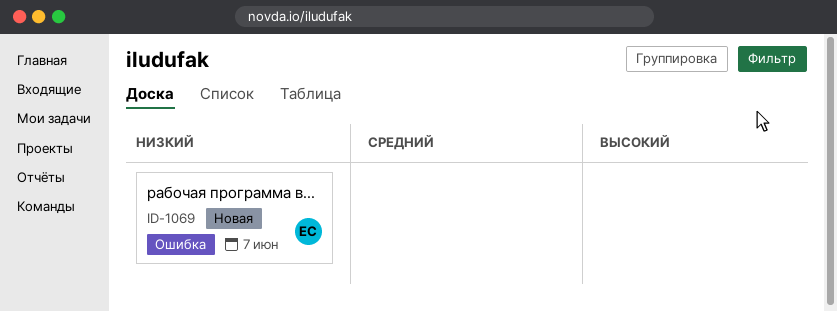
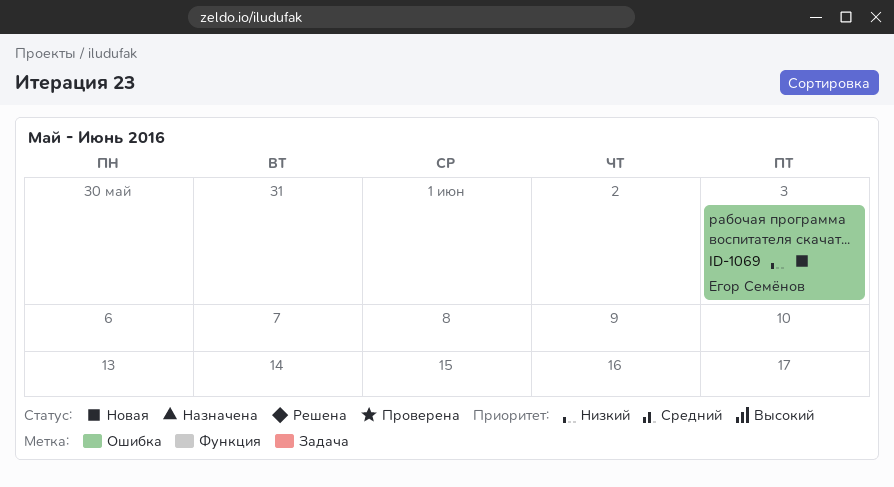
ID-1069, due: Jun 7 -> Jun 3

